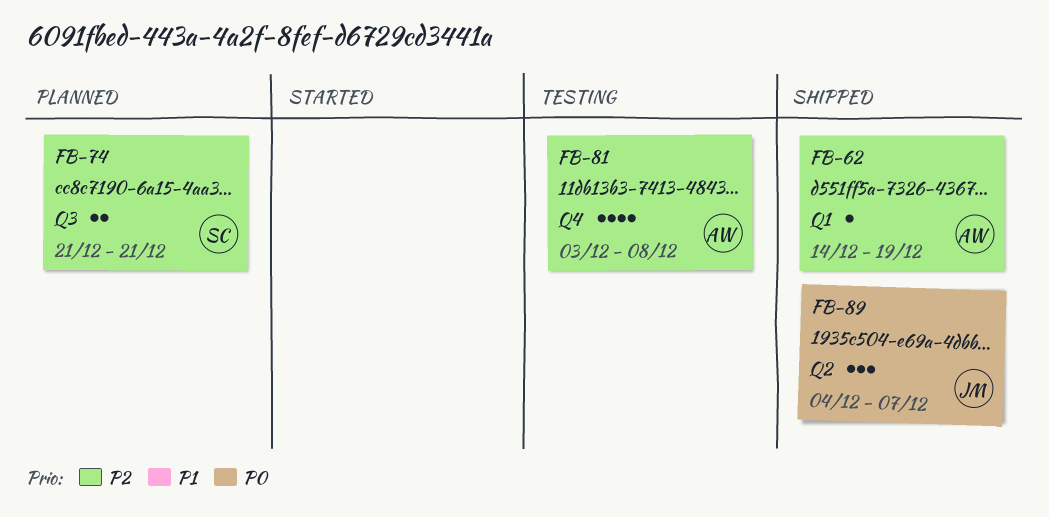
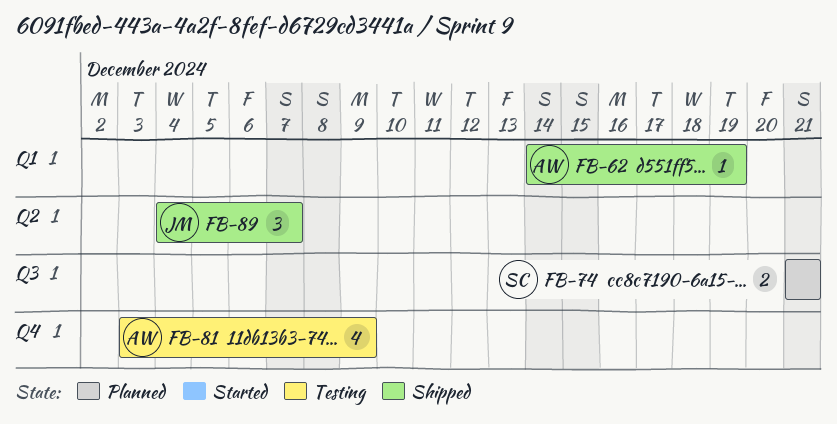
FB-81, due: Dec 8 -> Dec 9

